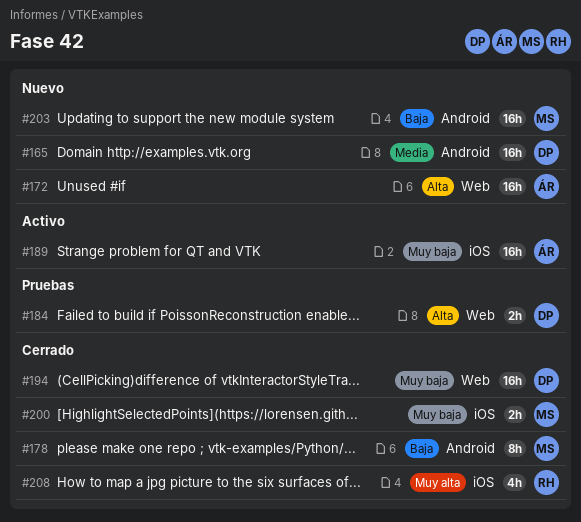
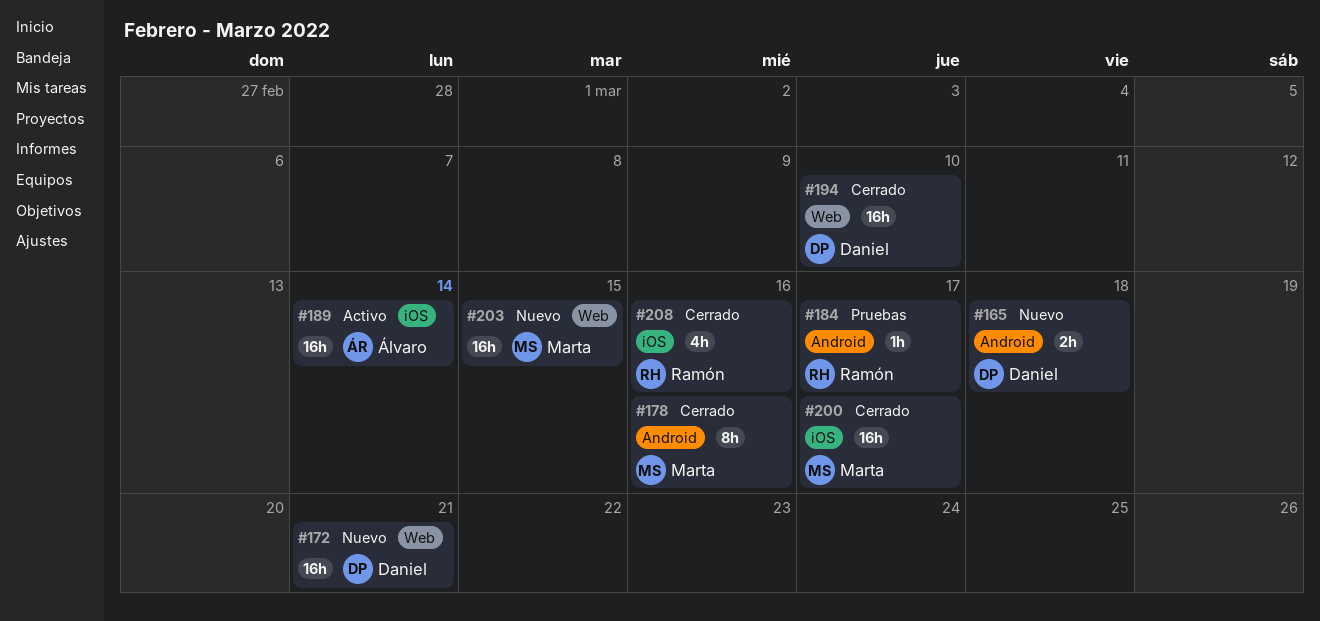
#165, estimate: 16h -> 2h
#172, owner: Álvaro -> Daniel
#184, owner: Daniel -> Ramón
#184, label: Web -> Android
#184, estimate: 2h -> 1h
#200, estimate: 2h -> 16h
#203, label: Android -> Web

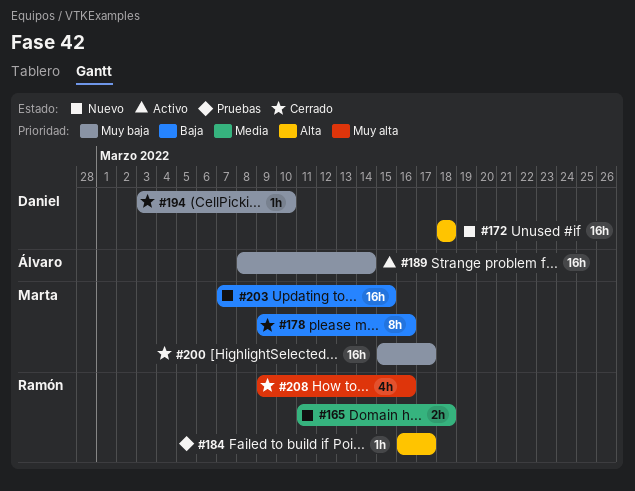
#165, owner: Daniel -> Ramón
#172, due: Mar 21 -> Mar 18
#194, estimate: 16h -> 1h

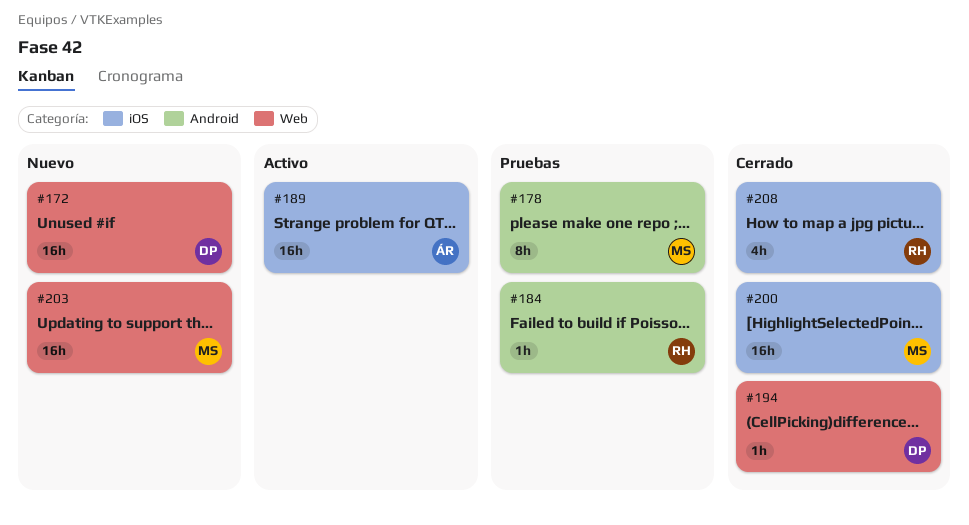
#165: present -> none
#178, status: Cerrado -> Pruebas

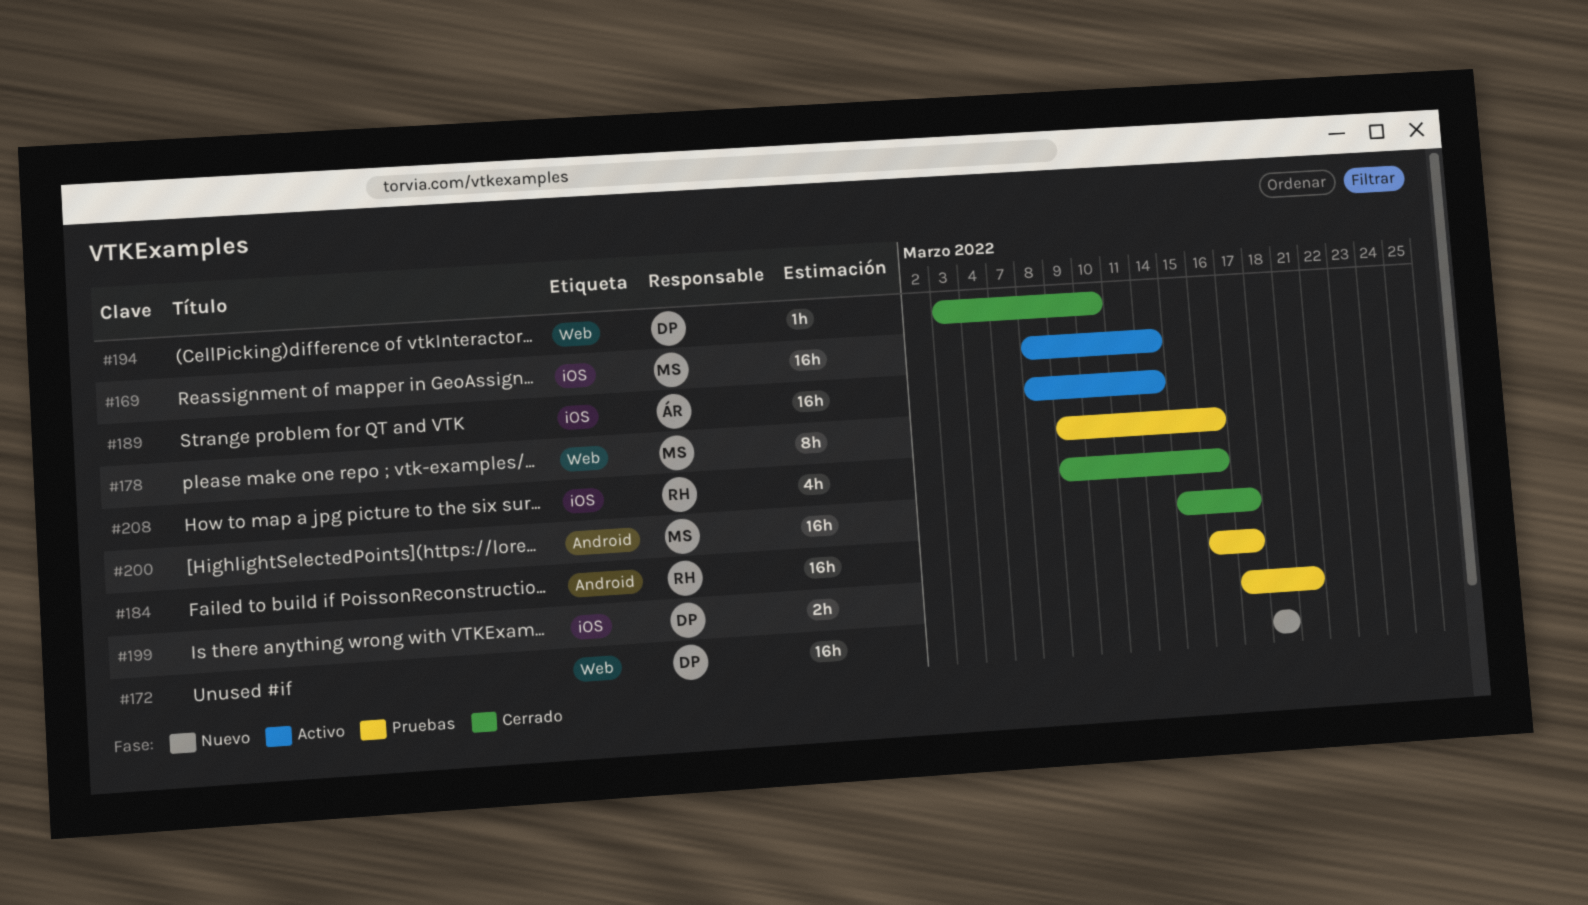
#169: none -> present
#178, label: Android -> Web
#184, estimate: 1h -> 16h
#199: none -> present
#200, label: iOS -> Android
#203: present -> none

